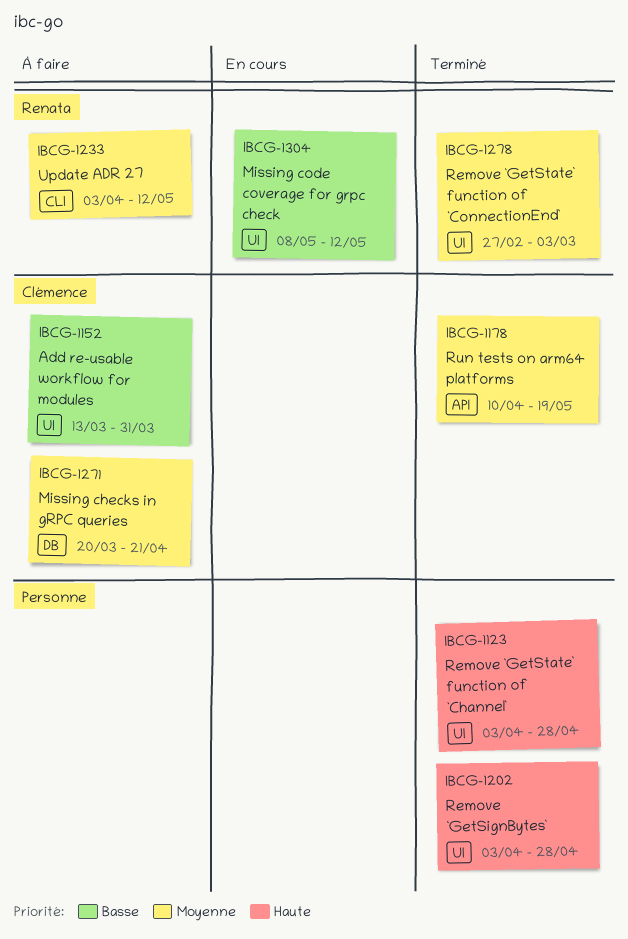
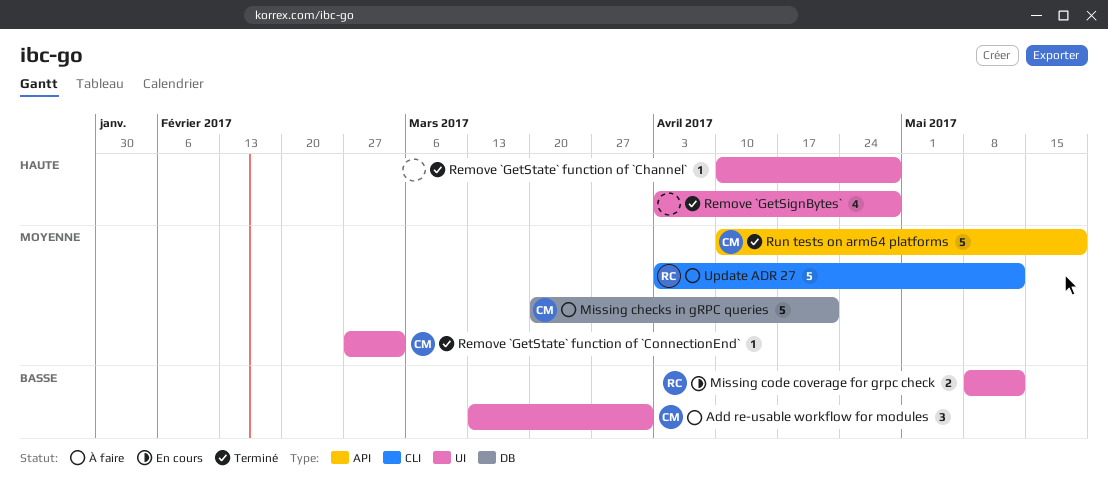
Remove `GetState` function of `Channel`, start: Apr 3 -> Apr 10
Remove `GetState` function of `ConnectionEnd`, owner: Renata -> Clémence

